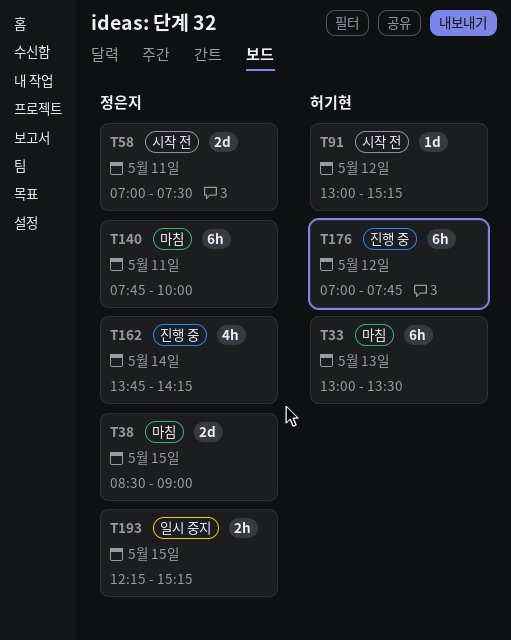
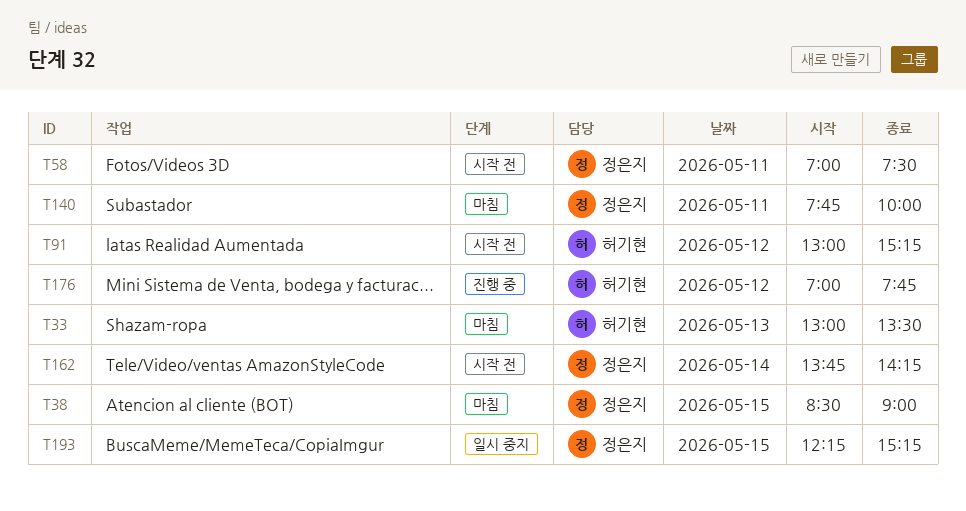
T162, status: 진행 중 -> 시작 전

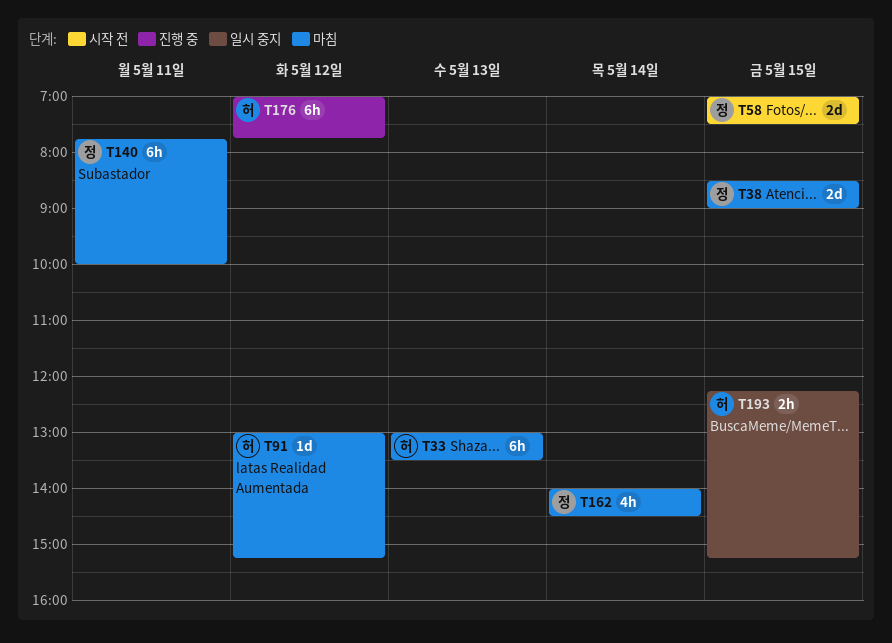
T58, day: May 11 -> May 15
T91, status: 시작 전 -> 마침
T162, status: 시작 전 -> 마침
T162, begins: 13:45 -> 14:00
T162, ends: 14:15 -> 14:30
T193, owner: 정은지 -> 허기현

